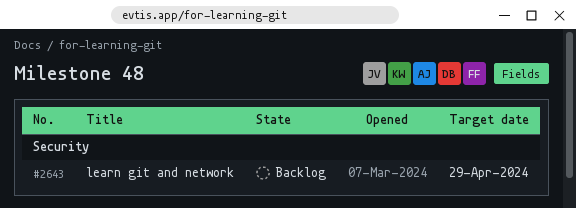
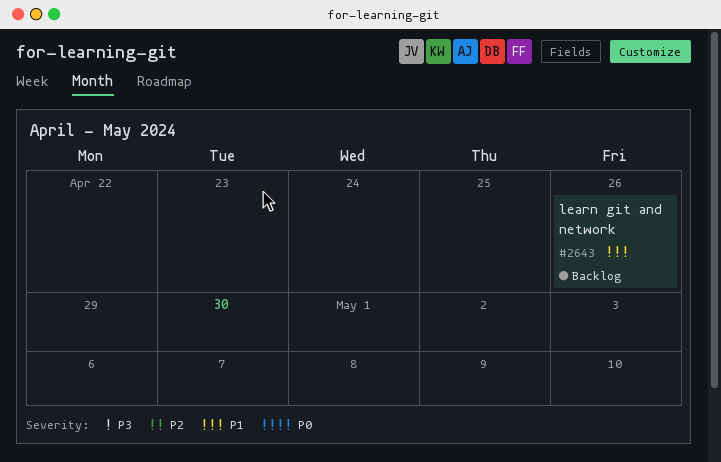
#2643, due: Apr 29 -> Apr 26

